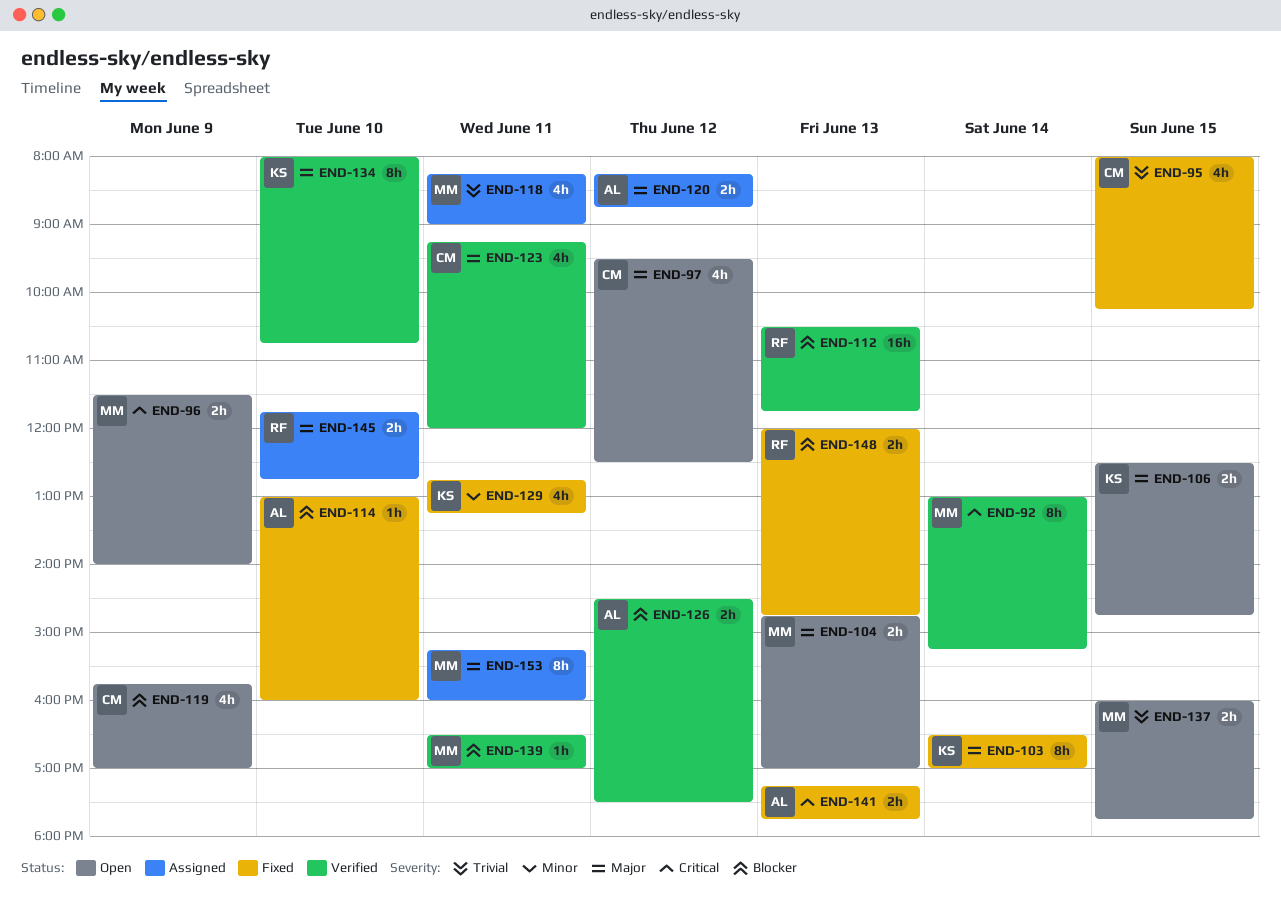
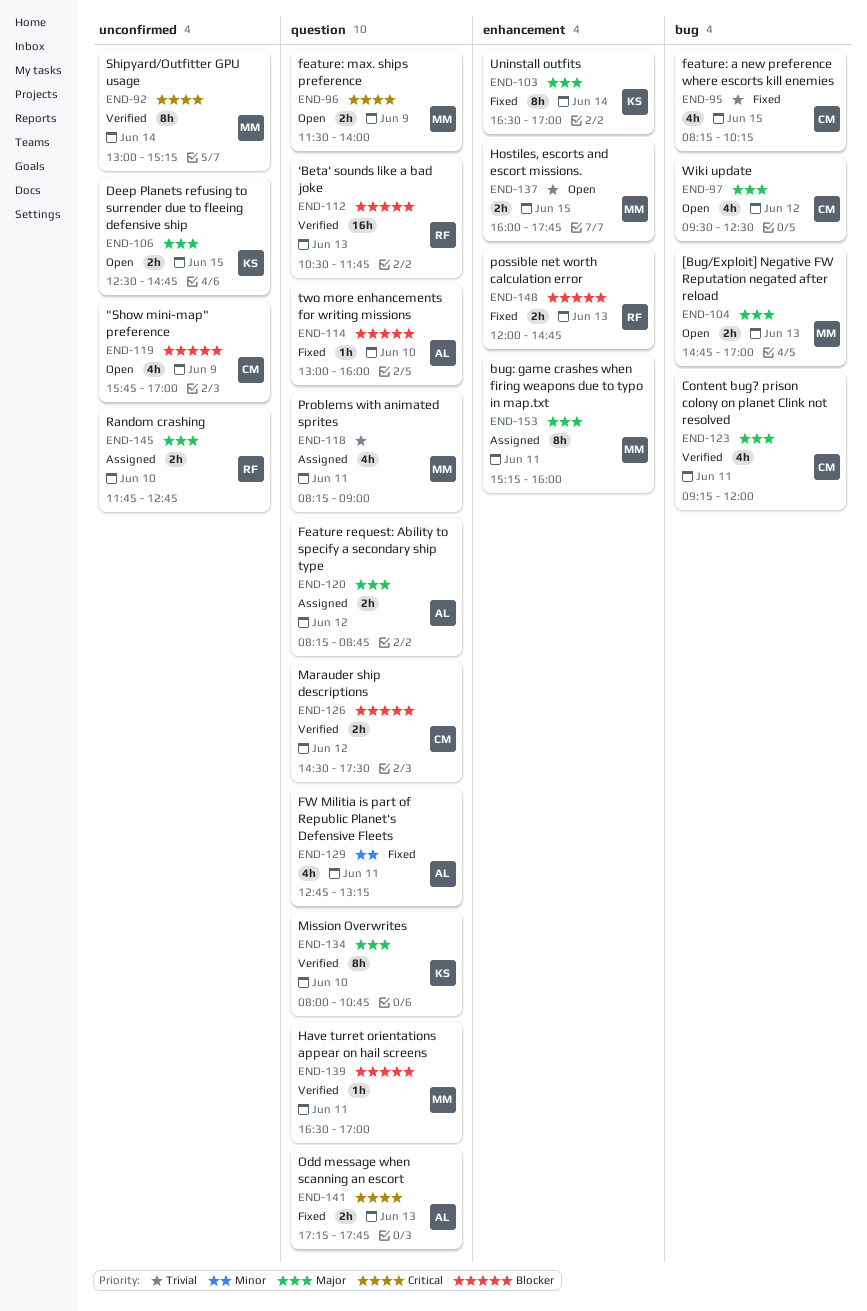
END-95, begins: 08:00 -> 08:15
END-126, owner: AL -> CM
END-129, owner: KS -> AL

